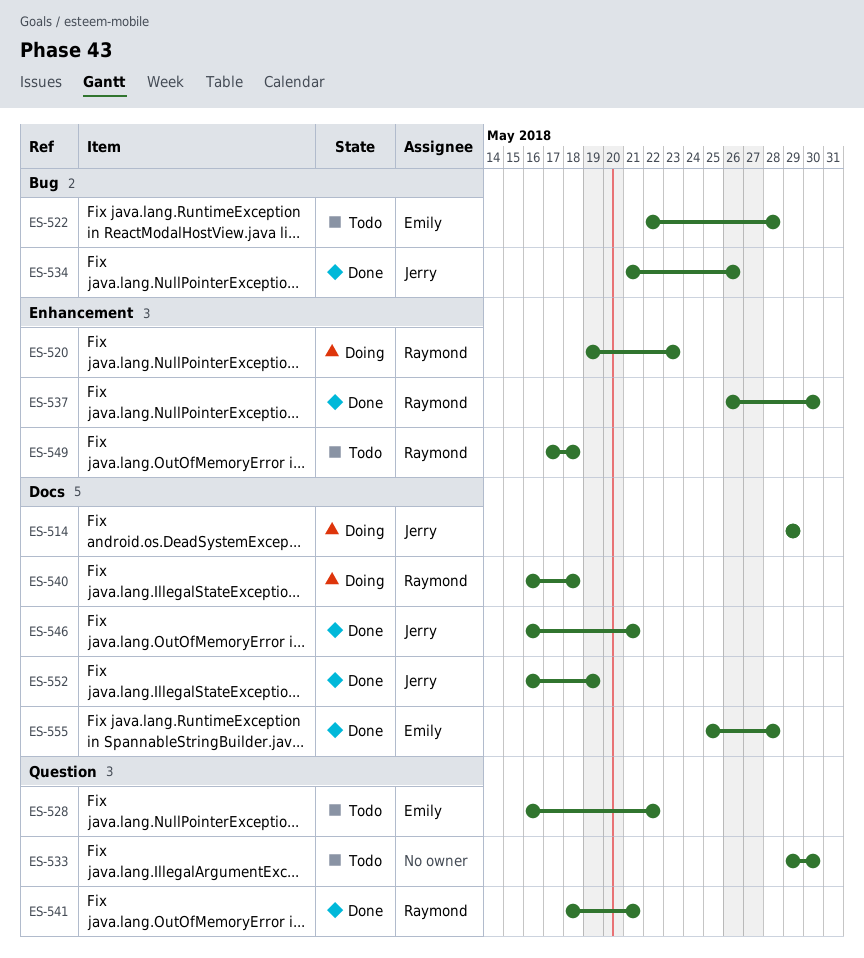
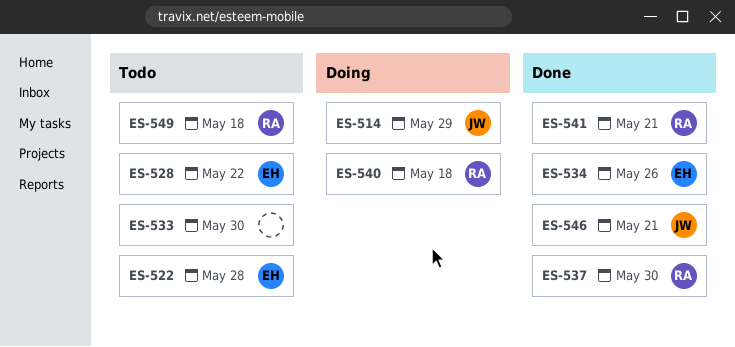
ES-520: present -> none
ES-534, owner: Jerry -> Emily
ES-552: present -> none
ES-555: present -> none

